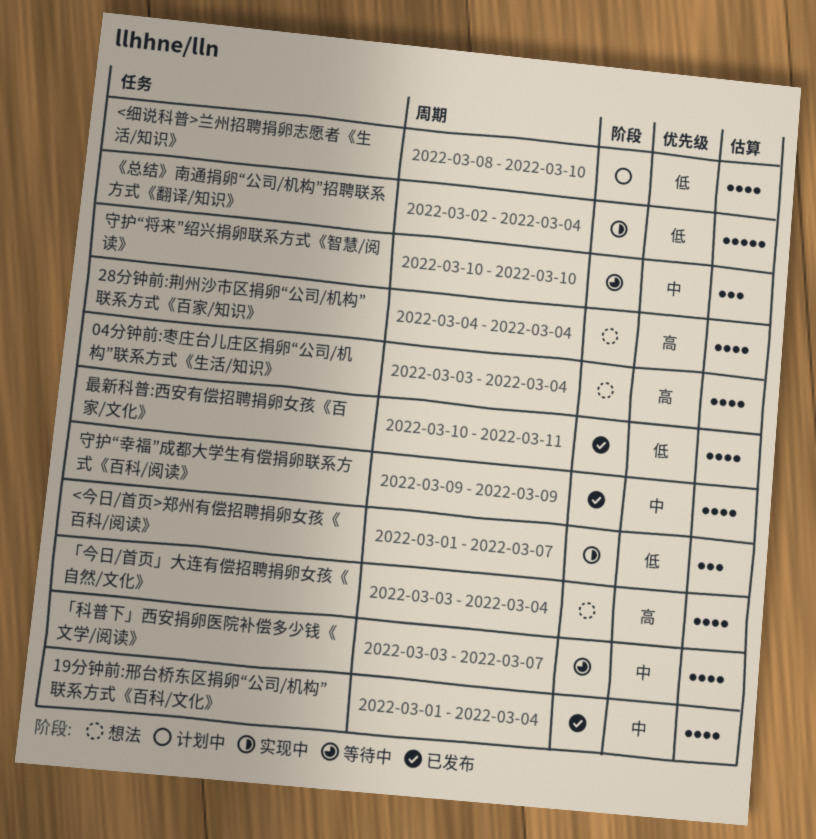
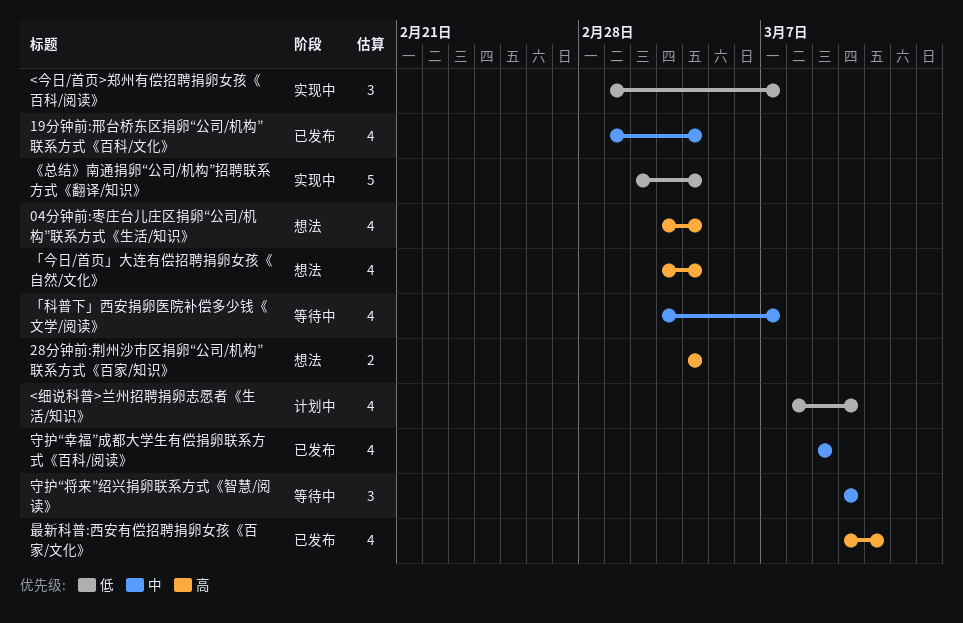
28分钟前:荆州沙市区捐卵“公司/机构”联系方式《百家/知识》, estimate: 4 -> 2
最新科普:西安有偿招聘捐卵女孩《百家/文化》, priority: 低 -> 高

